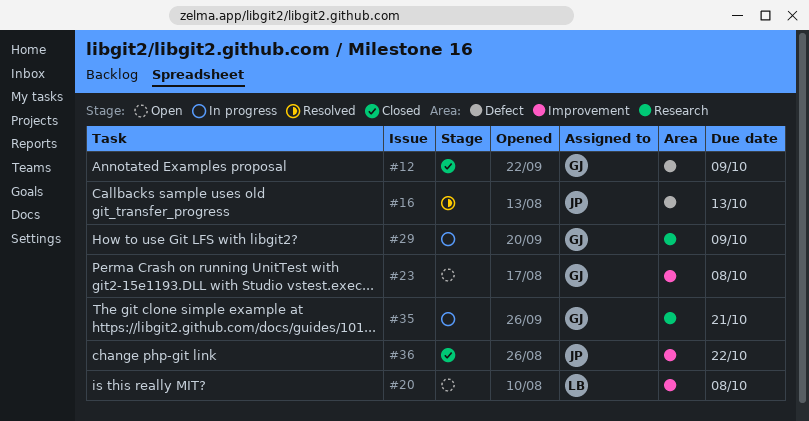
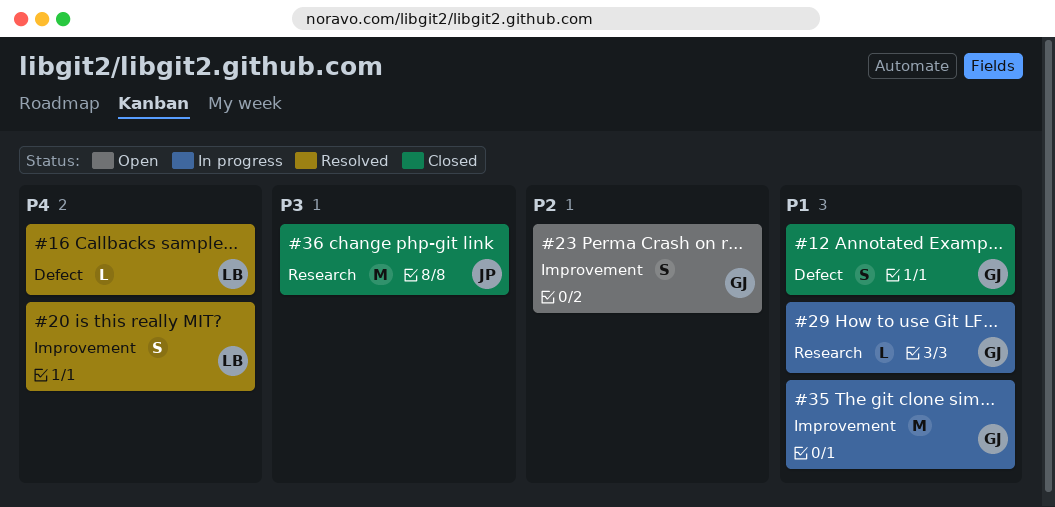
#16, owner: JP -> LB
#20, status: Open -> Resolved
#35, label: Research -> Improvement
#36, label: Improvement -> Research

